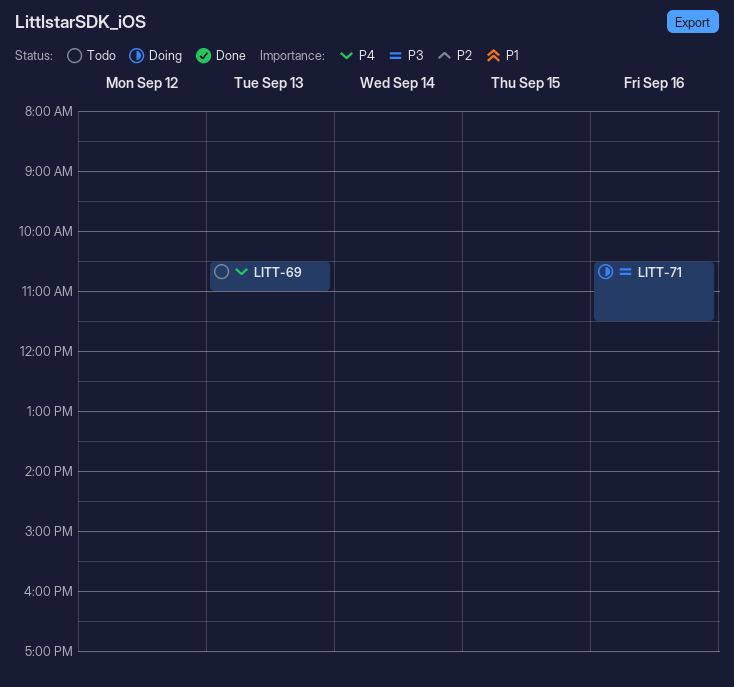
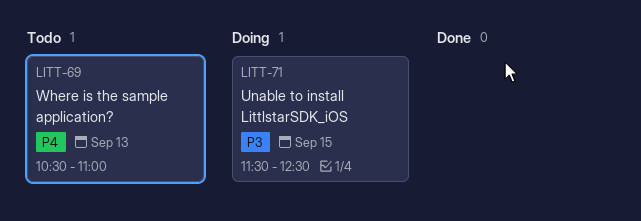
LITT-71, day: Sep 16 -> Sep 15
LITT-71, begins: 10:30 -> 11:30
LITT-71, ends: 11:30 -> 12:30

